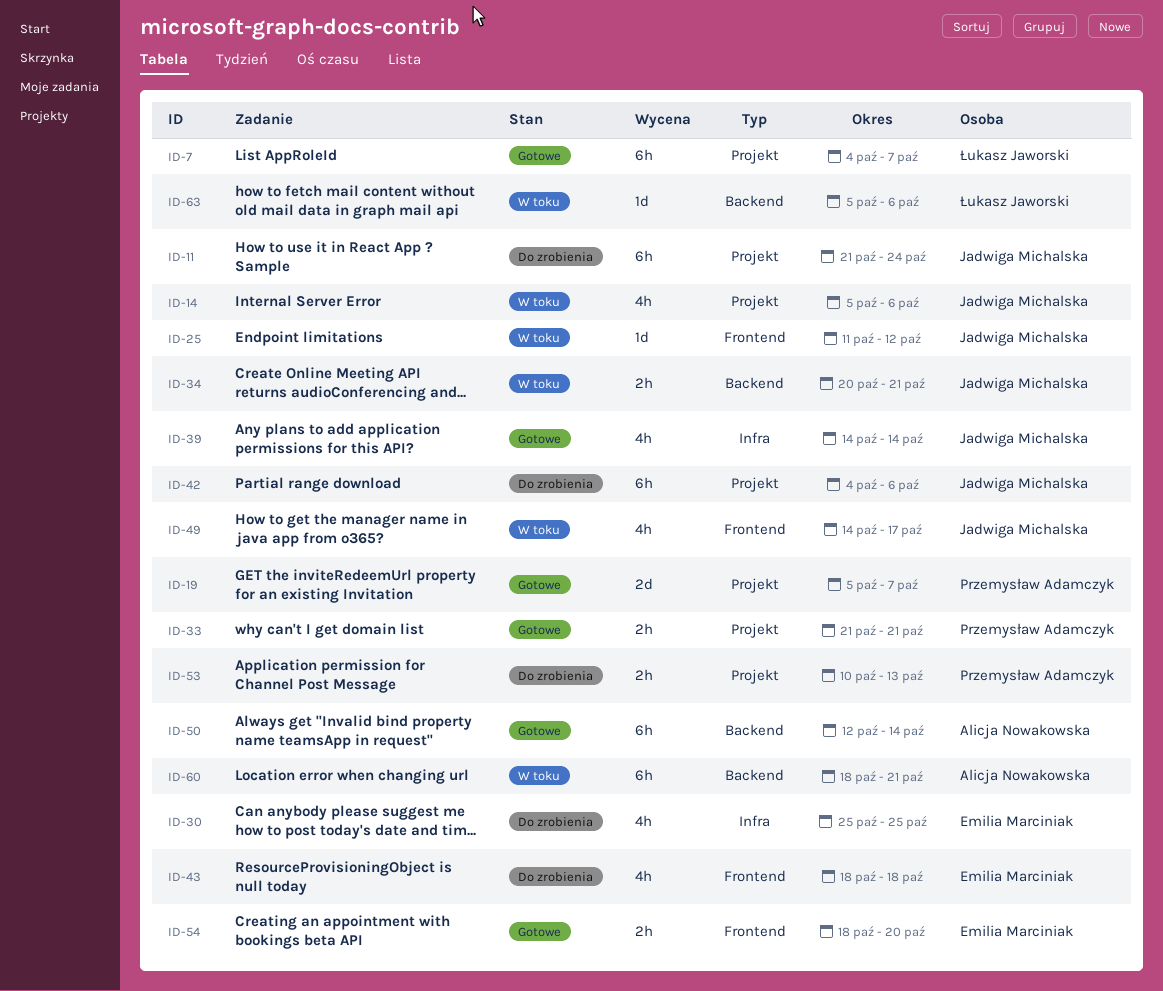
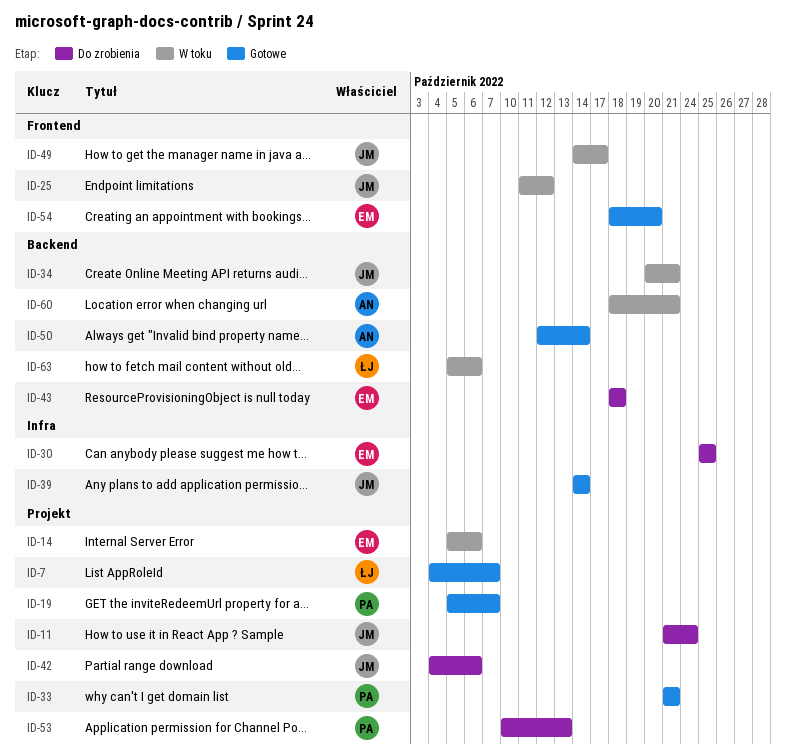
ID-14, owner: Jadwiga Michalska -> Emilia Marciniak
ID-43, label: Frontend -> Backend

